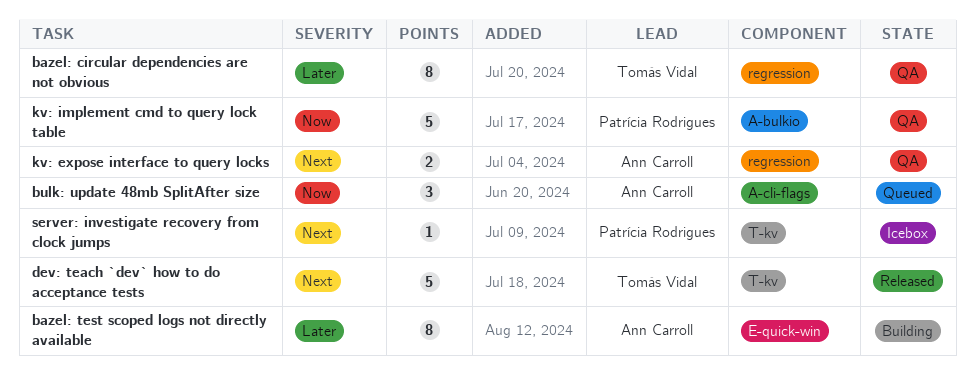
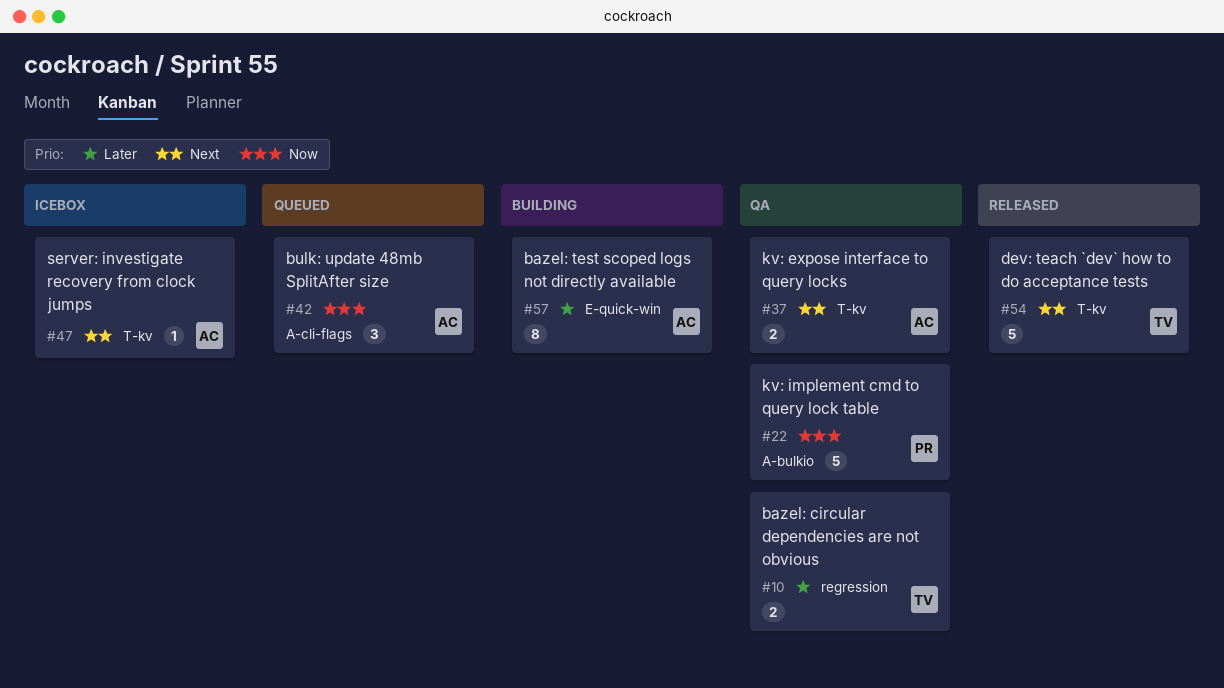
bazel: circular dependencies are not obvious, estimate: 8 -> 2
kv: expose interface to query locks, label: regression -> T-kv
server: investigate recovery from clock jumps, owner: Patrícia Rodrigues -> Ann Carroll

